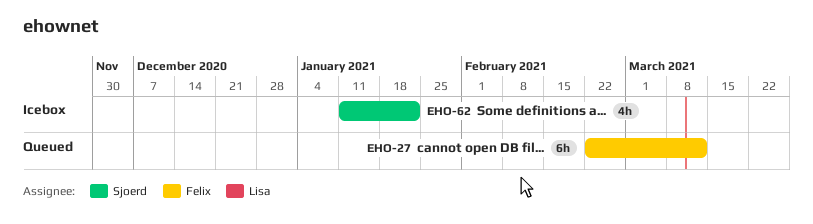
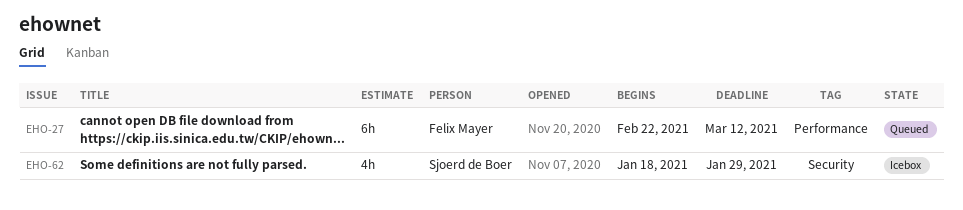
EHO-62, start: Jan 11 -> Jan 18
EHO-62, due: Jan 22 -> Jan 29

